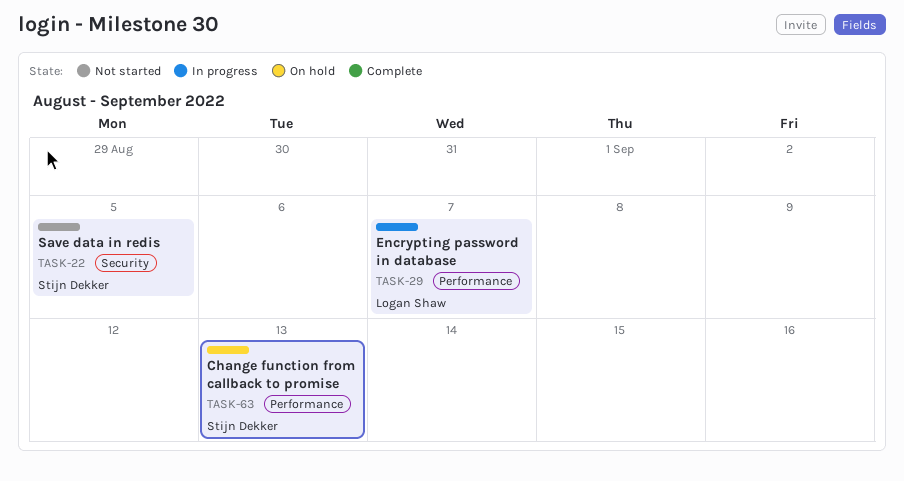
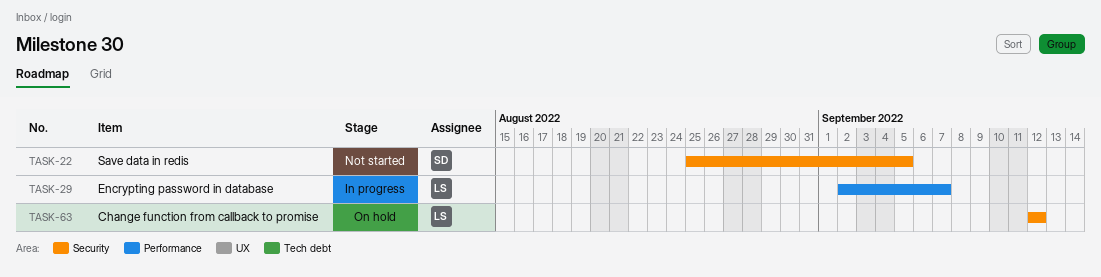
TASK-63, owner: Stijn Dekker -> Logan Shaw
TASK-63, label: Performance -> Security
TASK-63, due: Sep 13 -> Sep 12

